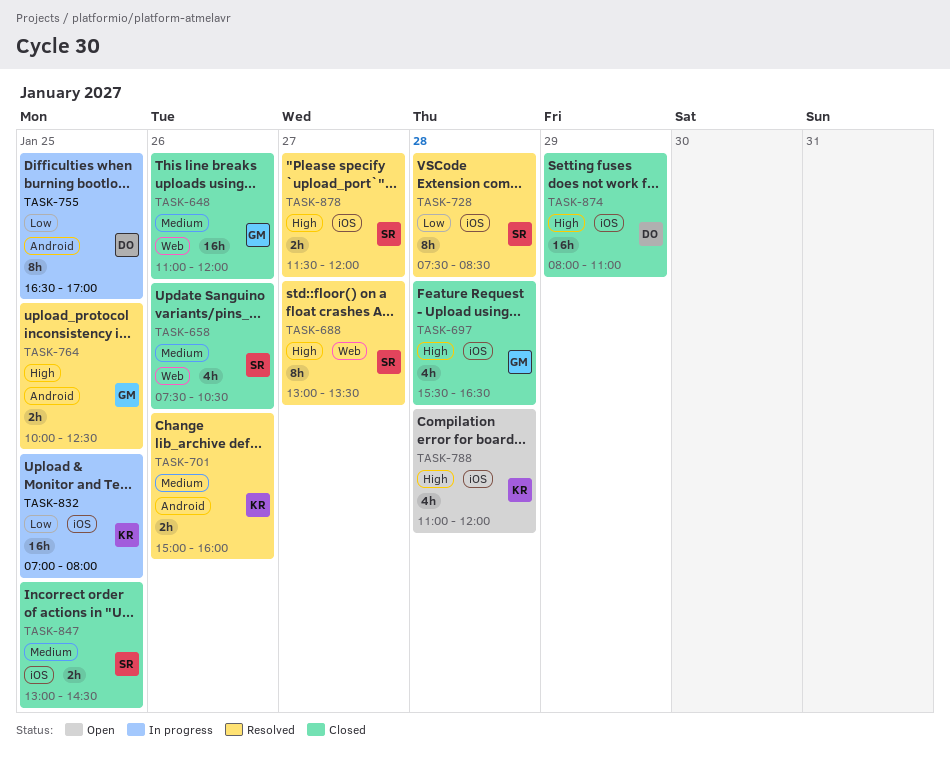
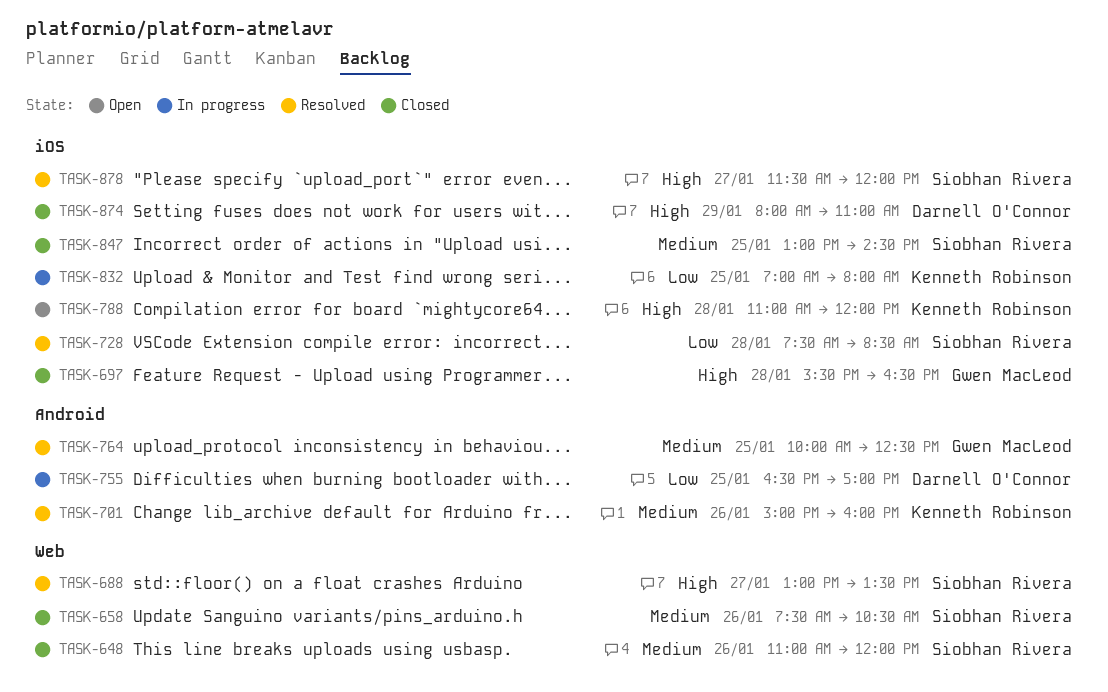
TASK-648, owner: Gwen MacLeod -> Siobhan Rivera
TASK-764, priority: High -> Medium

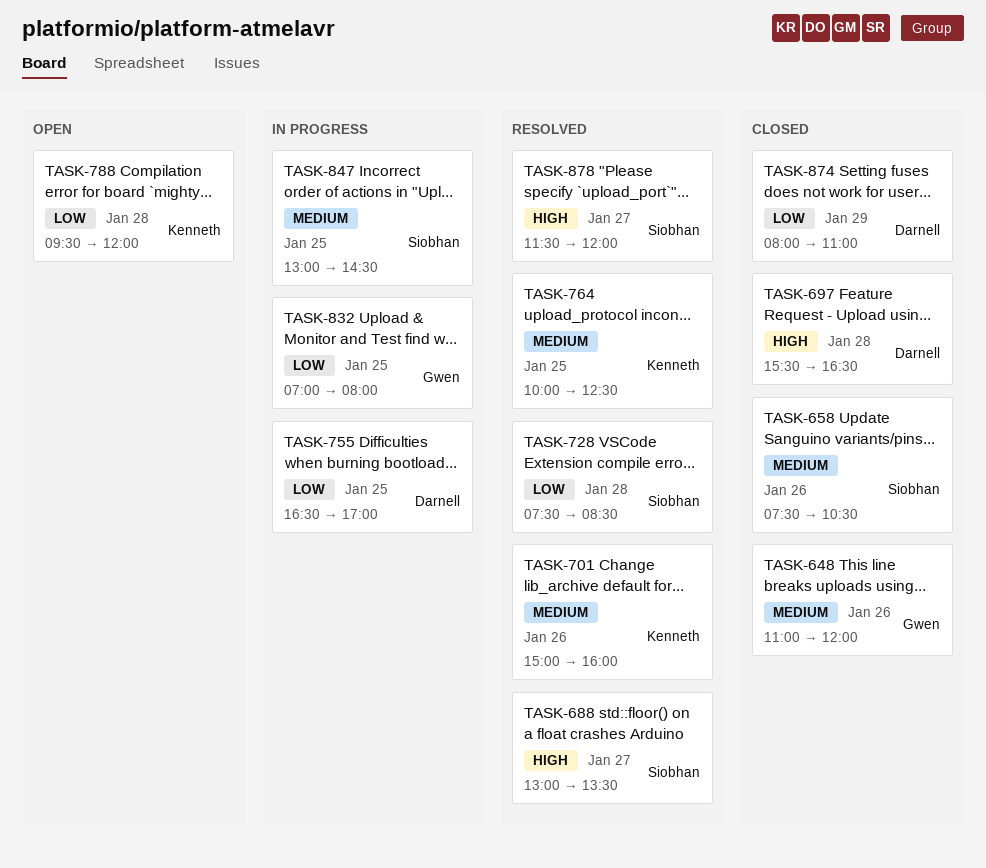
TASK-648, owner: Siobhan Rivera -> Gwen MacLeod
TASK-697, owner: Gwen MacLeod -> Darnell O'Connor
TASK-764, owner: Gwen MacLeod -> Kenneth Robinson
TASK-788, priority: High -> Low
TASK-788, begins: 11:00 -> 09:30
TASK-832, owner: Kenneth Robinson -> Gwen MacLeod
TASK-847, status: Closed -> In progress
TASK-874, priority: High -> Low

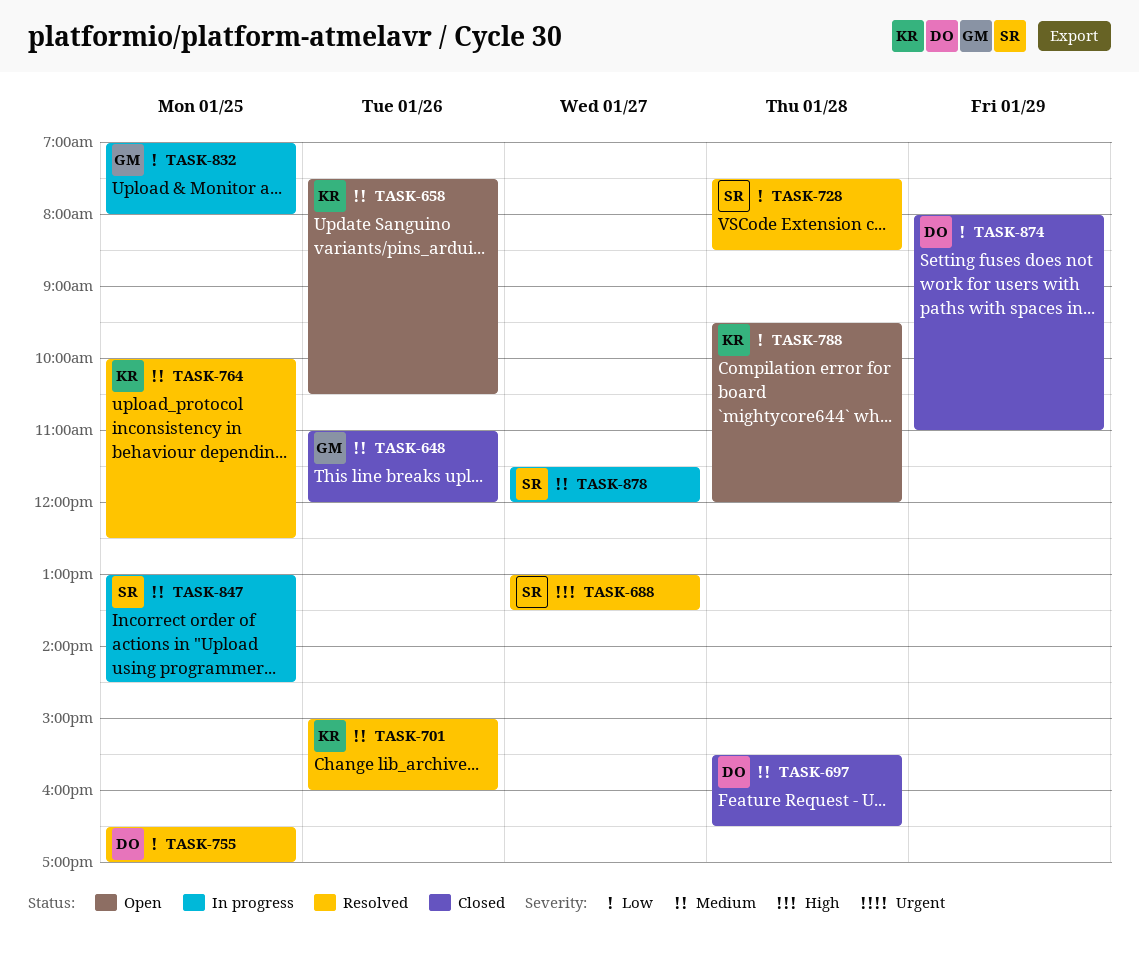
TASK-658, status: Closed -> Open
TASK-658, owner: Siobhan -> Kenneth
TASK-697, priority: High -> Medium
TASK-755, status: In progress -> Resolved
TASK-878, status: Resolved -> In progress
TASK-878, priority: High -> Medium

